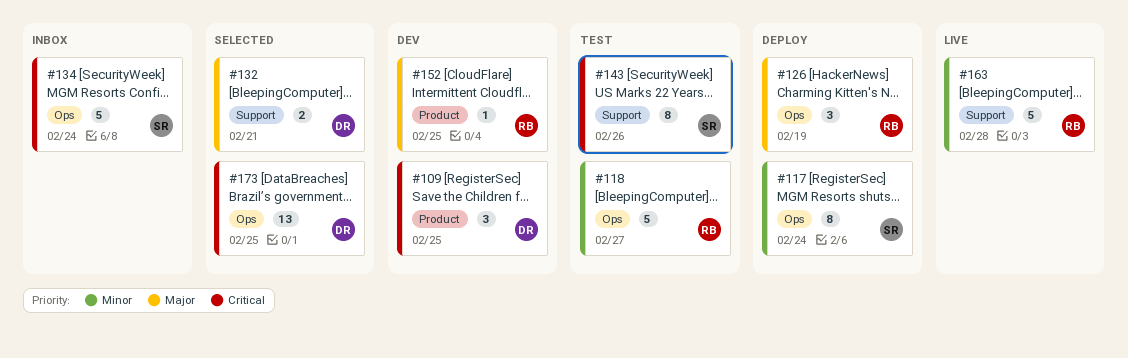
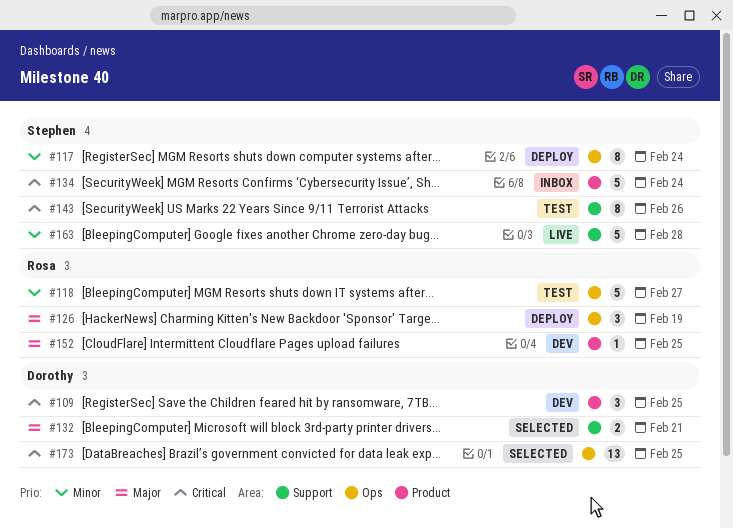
#134, label: Ops -> Product
#163, owner: Rosa -> Stephen

